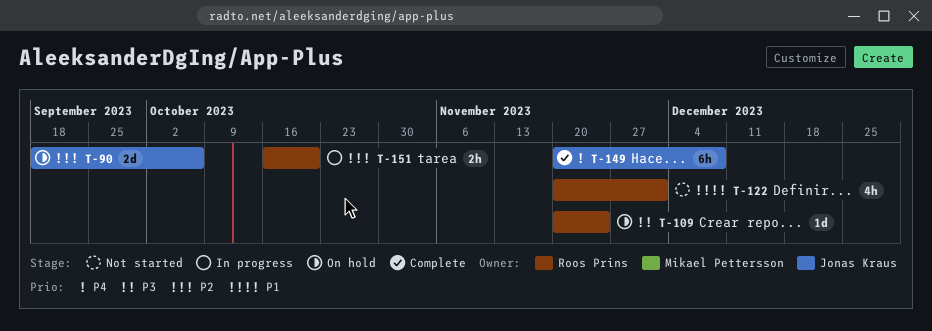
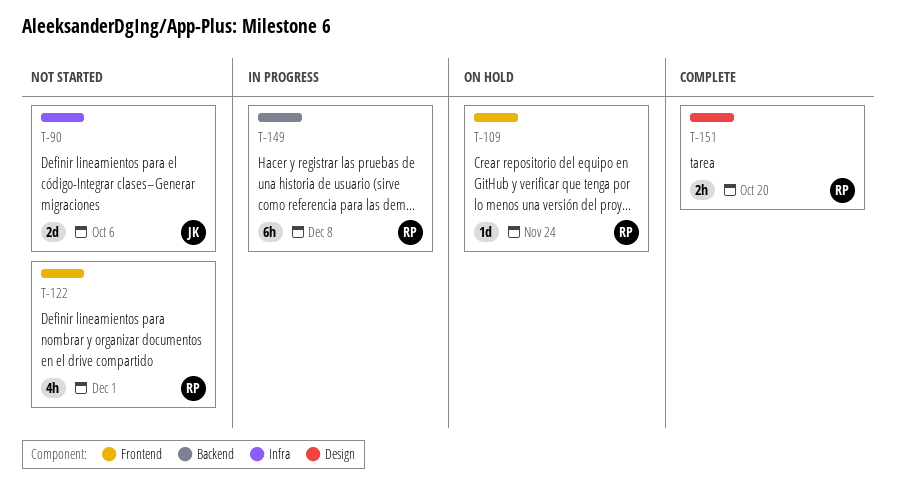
T-90, status: On hold -> Not started
T-149, status: Complete -> In progress
T-149, owner: Jonas Kraus -> Roos Prins
T-151, status: In progress -> Complete

